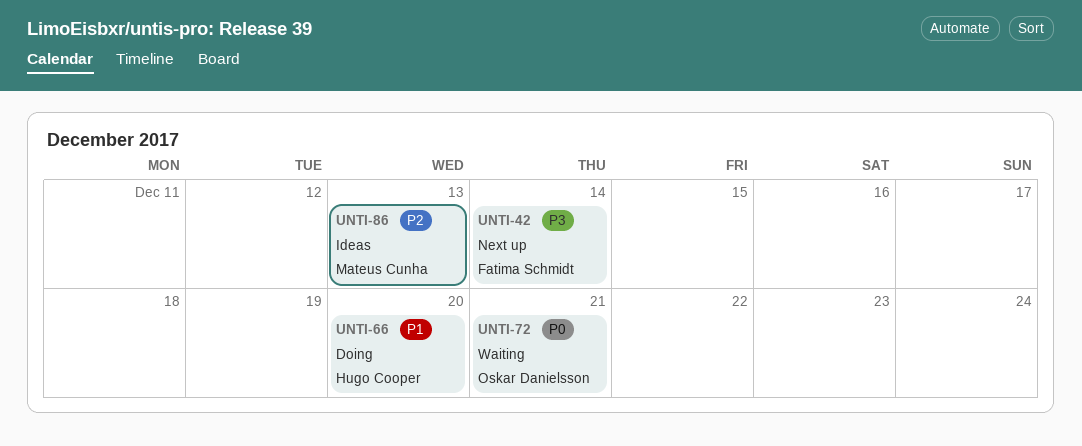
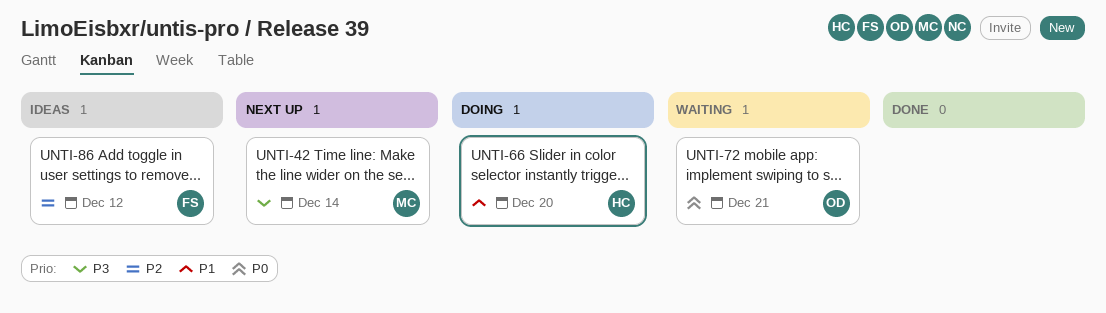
UNTI-42, owner: Fatima Schmidt -> Mateus Cunha
UNTI-86, owner: Mateus Cunha -> Fatima Schmidt
UNTI-86, due: Dec 13 -> Dec 12

